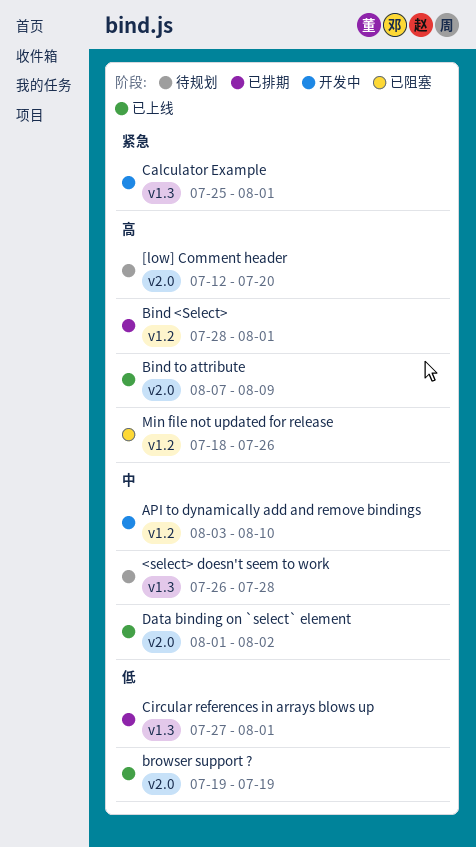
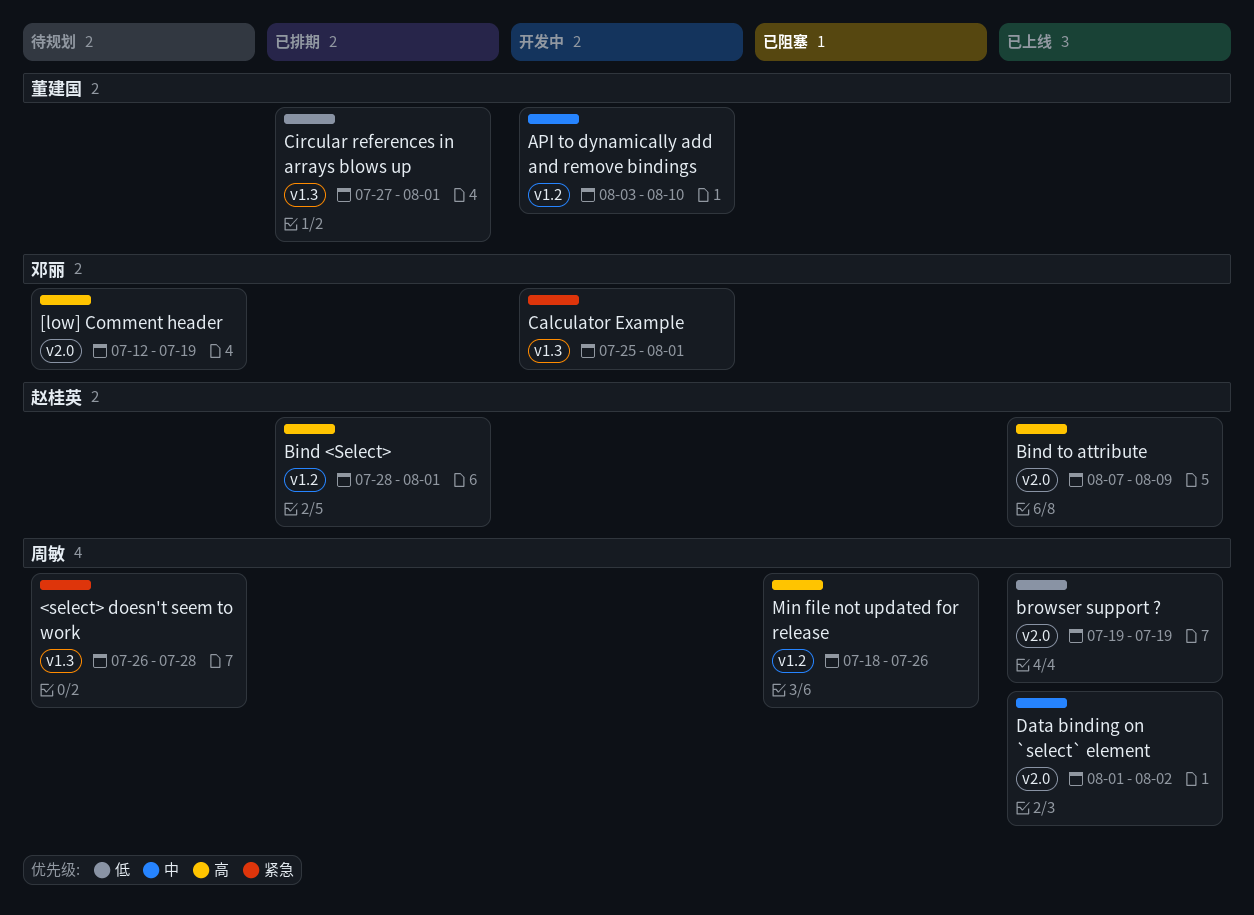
<select> doesn't seem to work, priority: 中 -> 紧急
[low] Comment header, due: Jul 20 -> Jul 19

